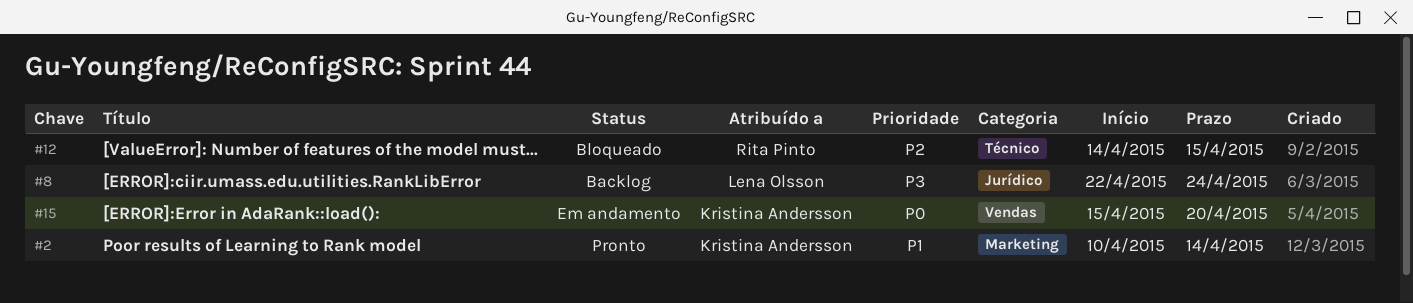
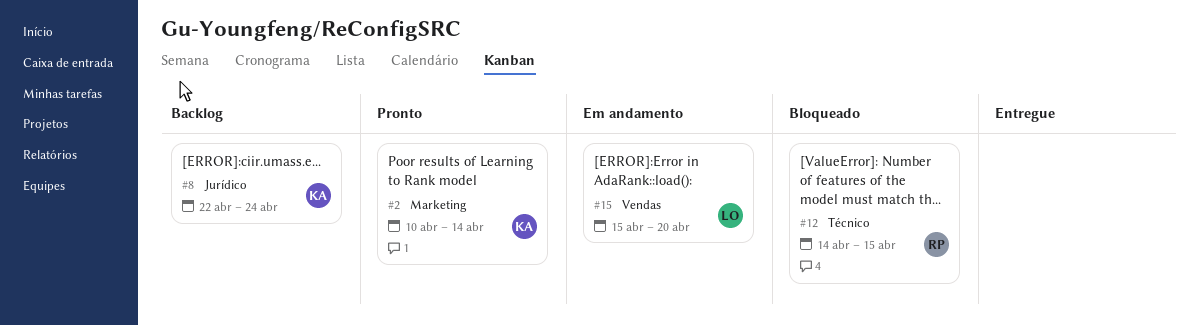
#8, owner: Lena Olsson -> Kristina Andersson
#15, owner: Kristina Andersson -> Lena Olsson

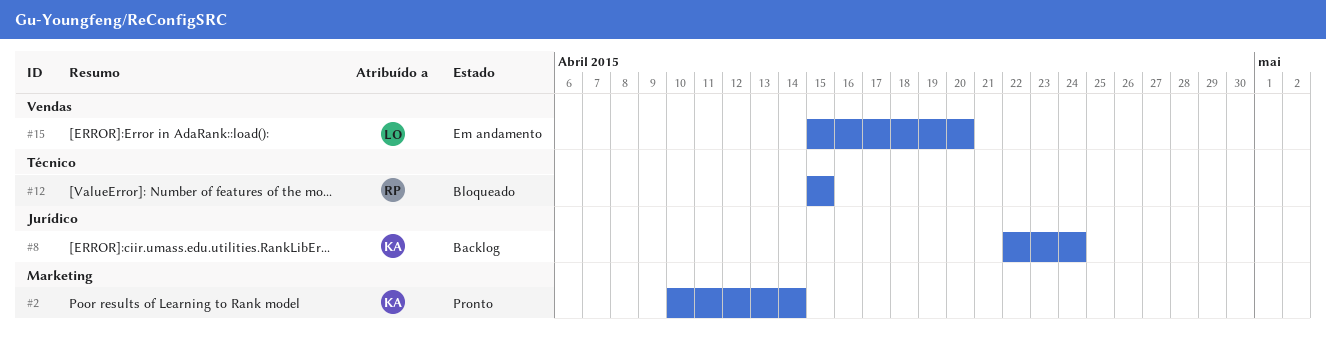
#12, start: Apr 14 -> Apr 15

